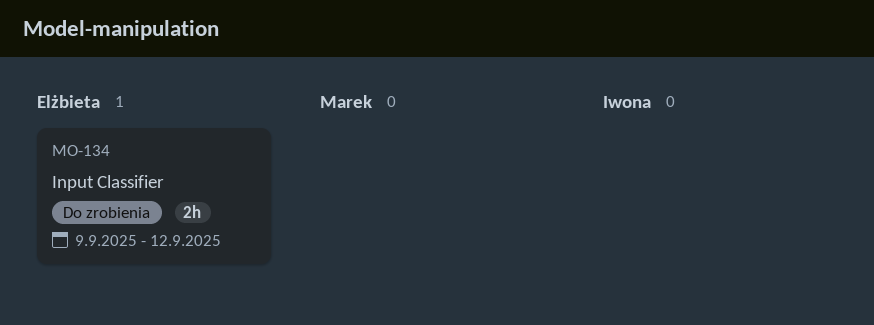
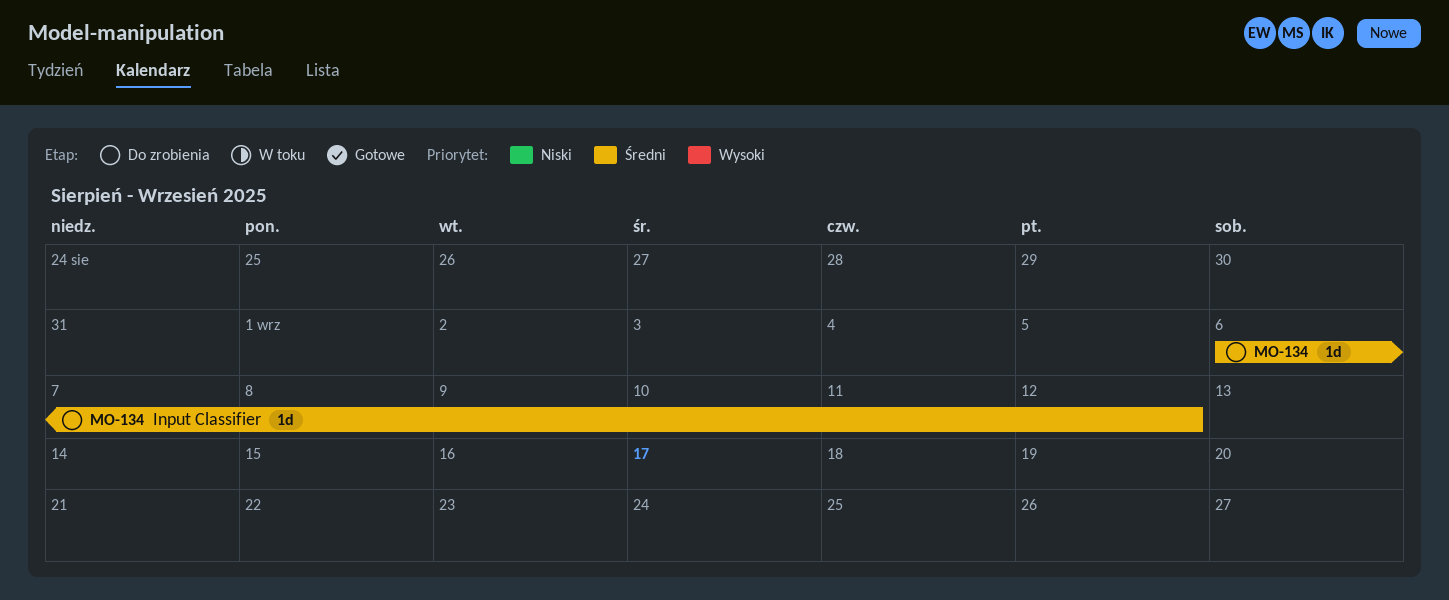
MO-134, estimate: 2h -> 1d
MO-134, start: Sep 9 -> Sep 6

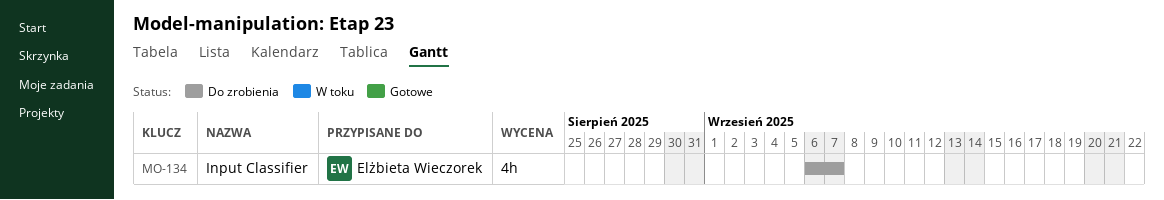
MO-134, estimate: 1d -> 4h
MO-134, due: Sep 12 -> Sep 7

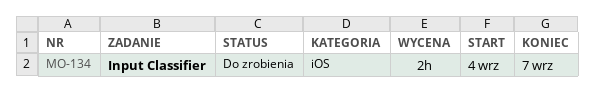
MO-134, estimate: 4h -> 2h
MO-134, start: Sep 6 -> Sep 4

